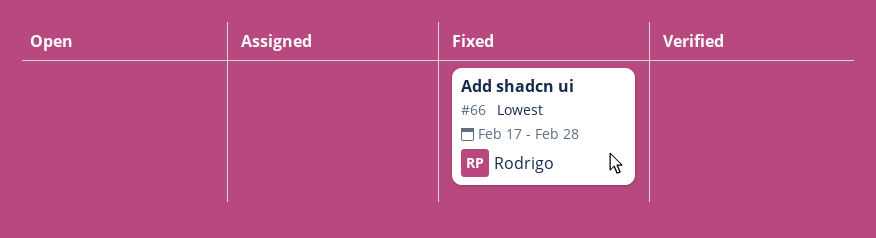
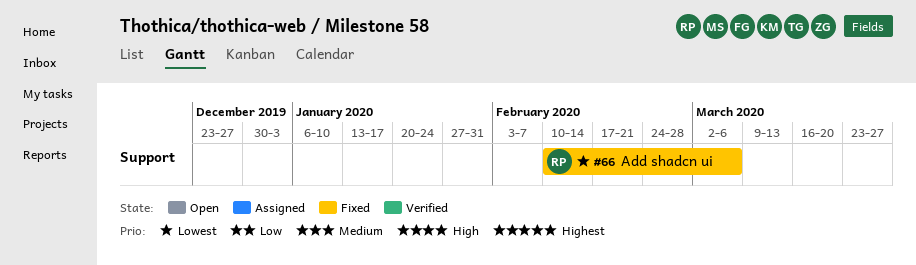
#66, start: Feb 17 -> Feb 10
#66, due: Feb 28 -> Mar 6

